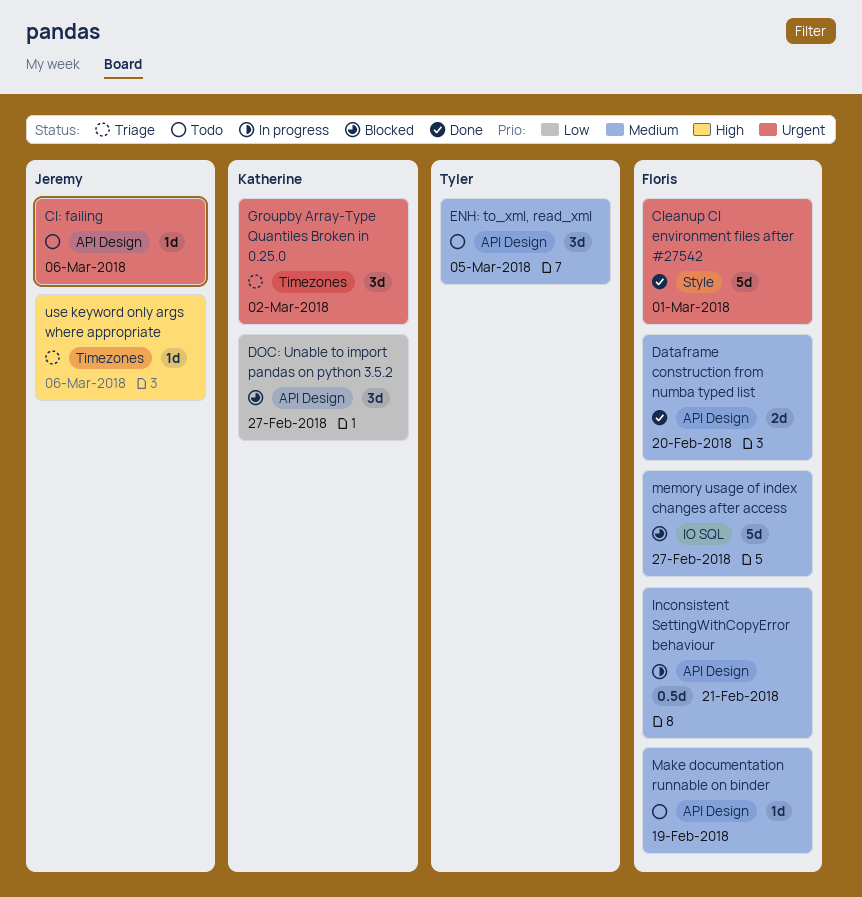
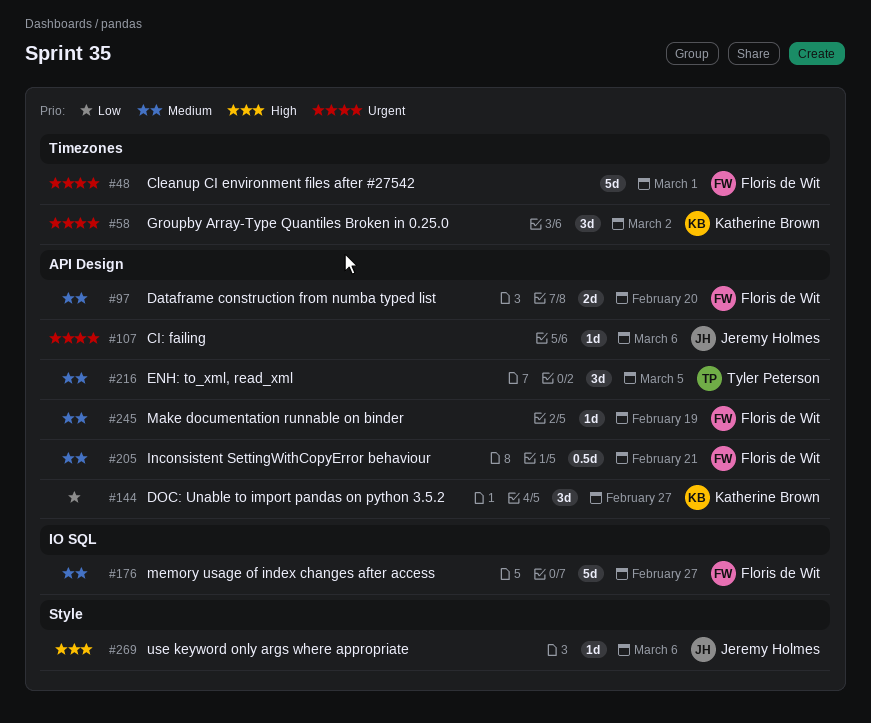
Cleanup CI environment files after #27542, label: Style -> Timezones
use keyword only args where appropriate, label: Timezones -> Style

